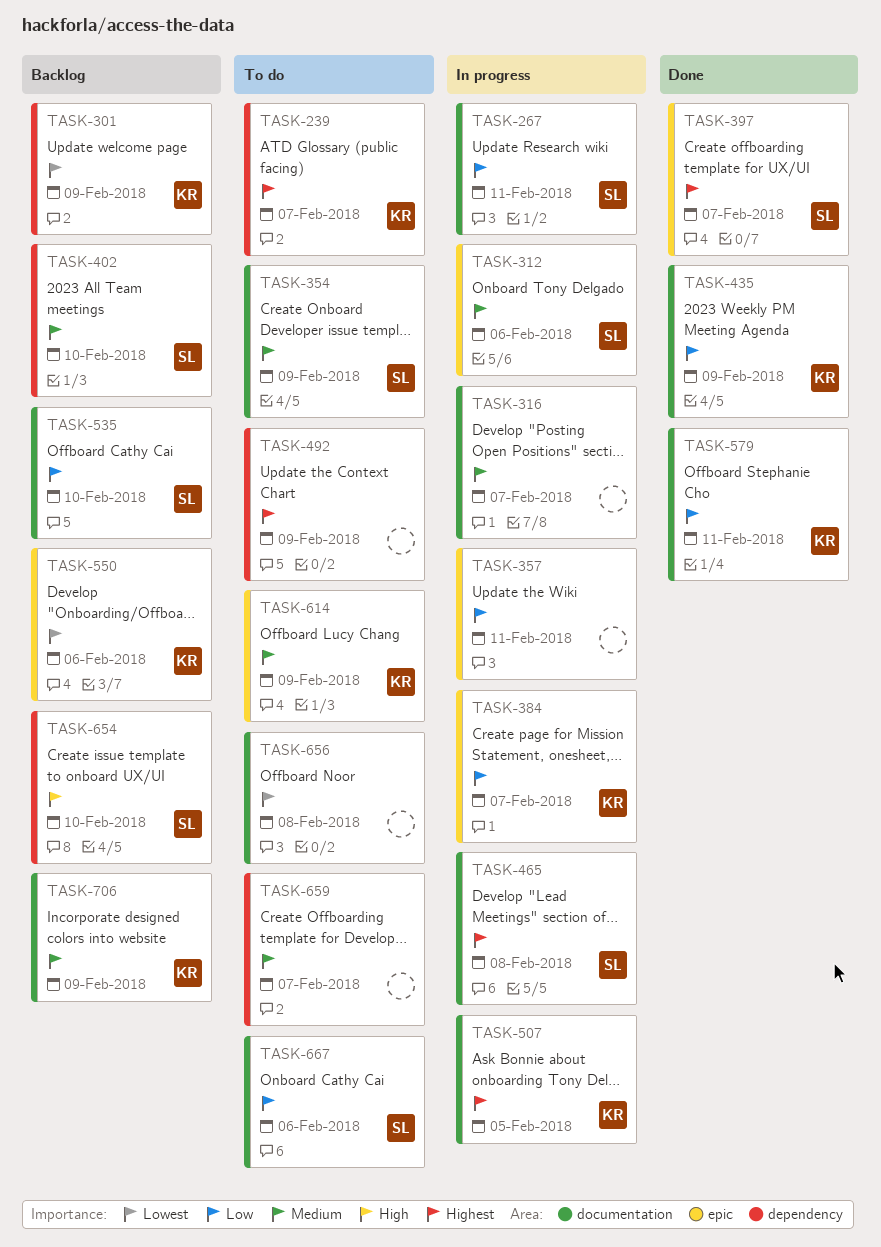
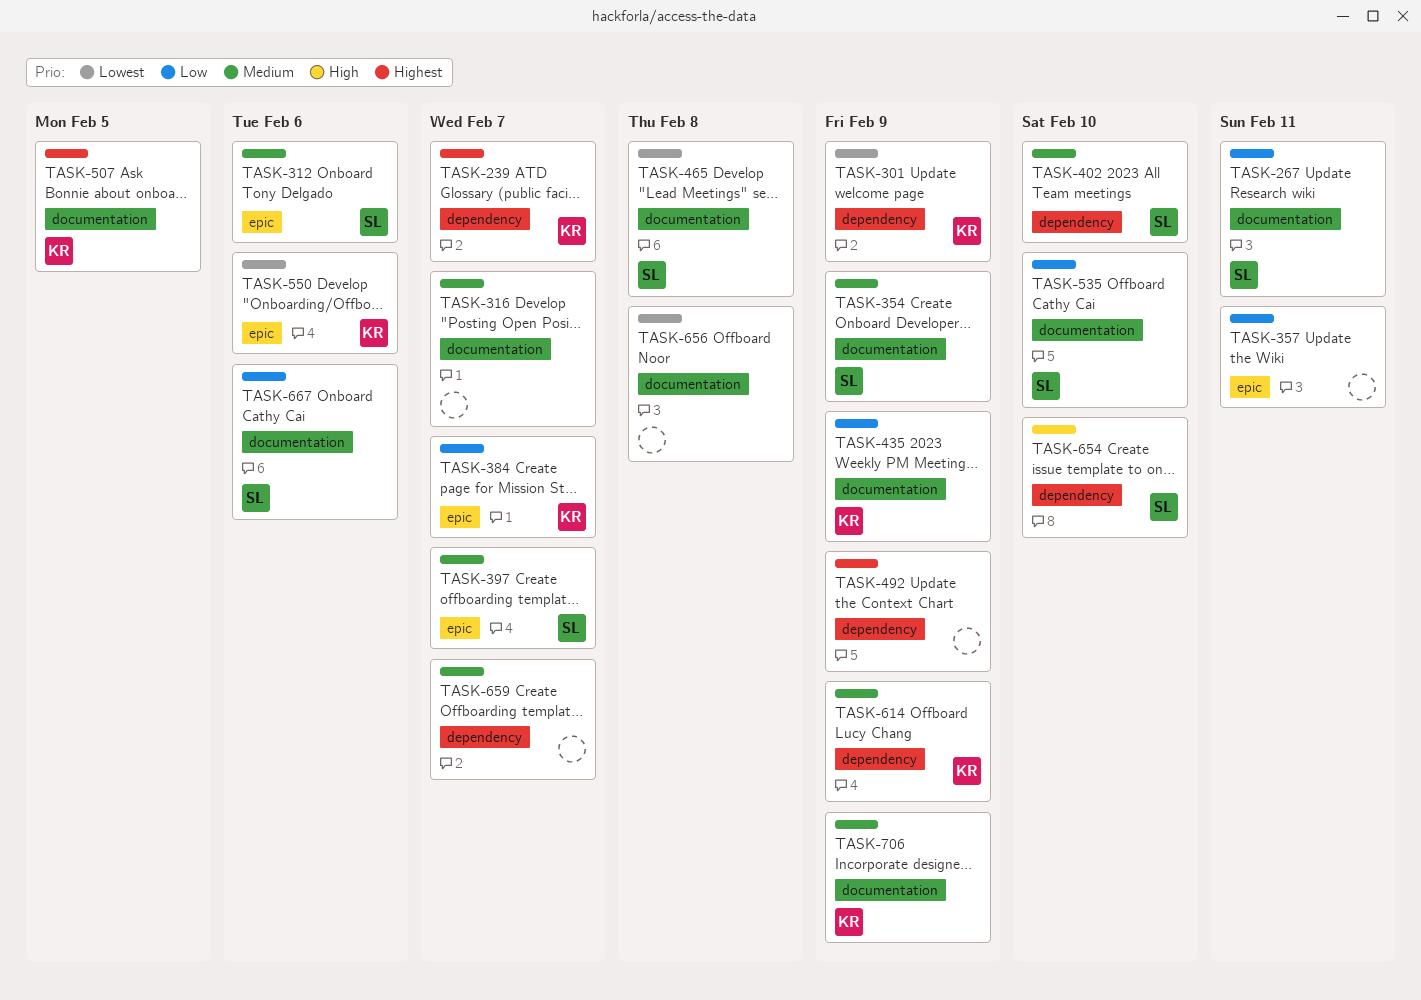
TASK-397, priority: Highest -> Medium
TASK-465, priority: Highest -> Lowest
TASK-579: present -> none
TASK-614, label: epic -> dependency

